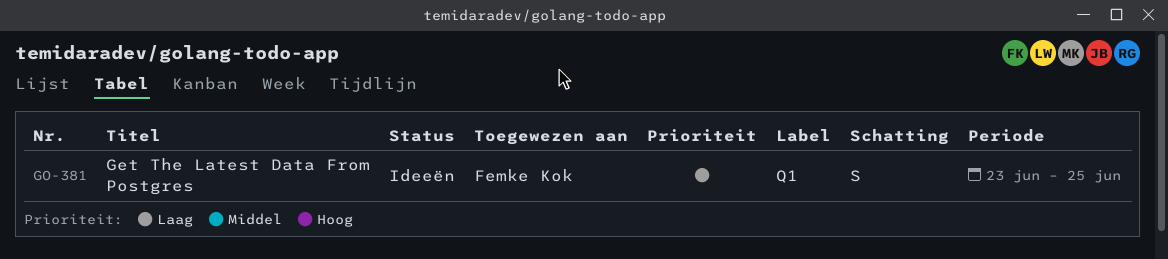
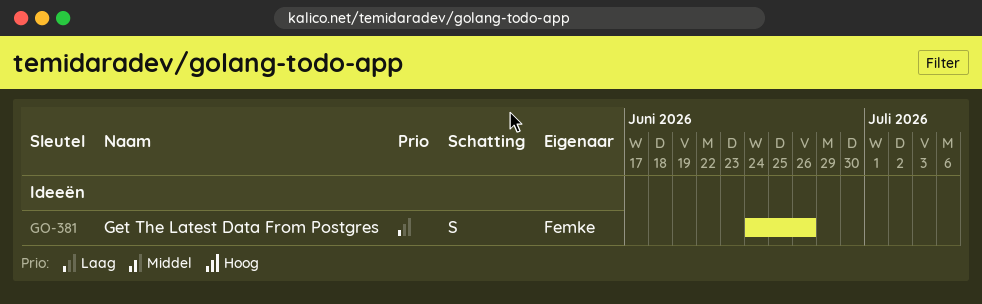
GO-381, start: Jun 23 -> Jun 24
GO-381, due: Jun 25 -> Jun 26

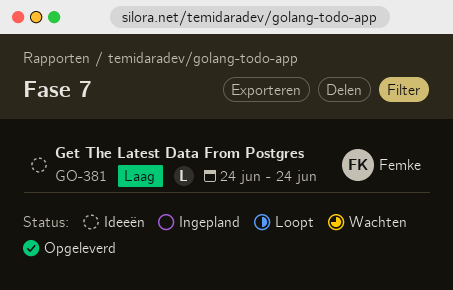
GO-381, estimate: S -> L
GO-381, due: Jun 26 -> Jun 24

